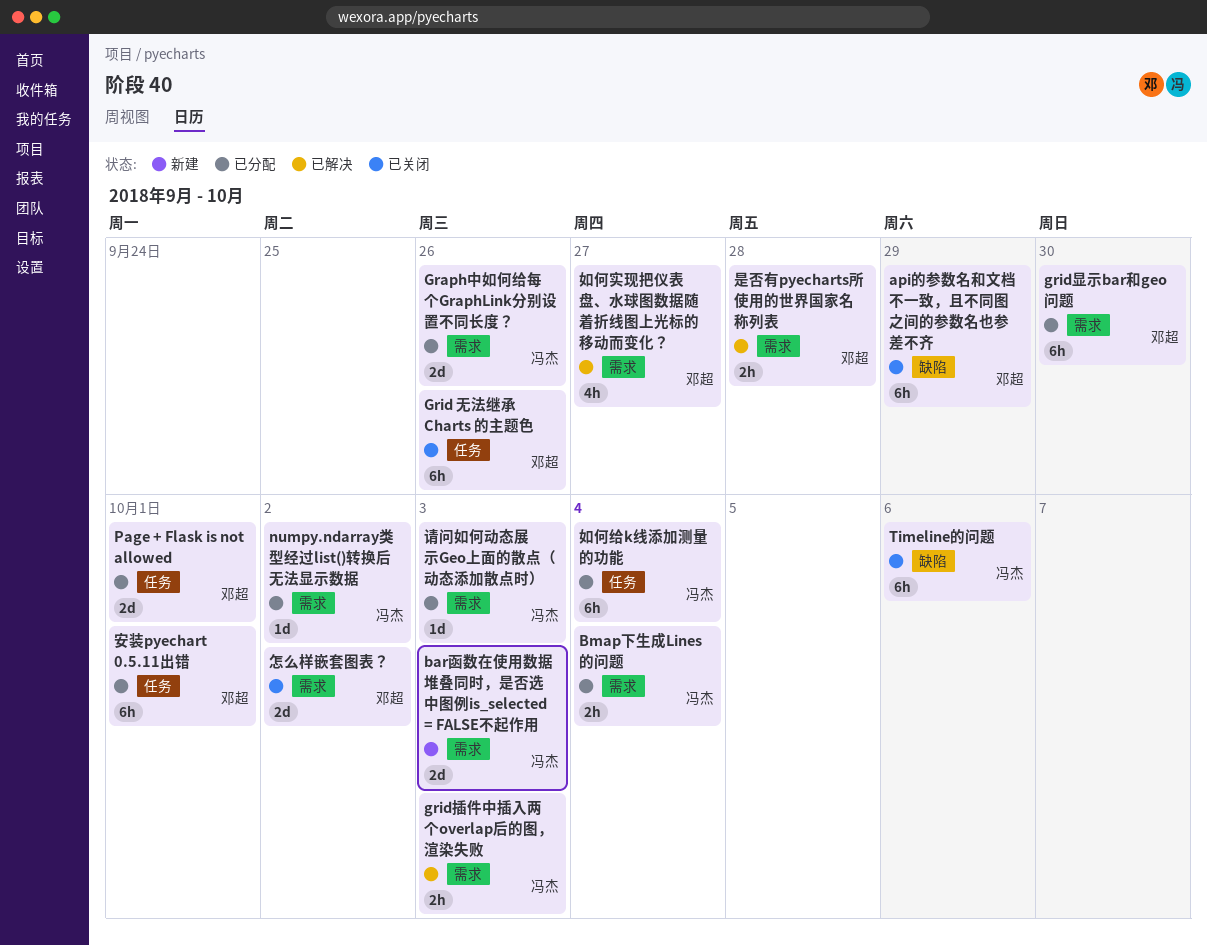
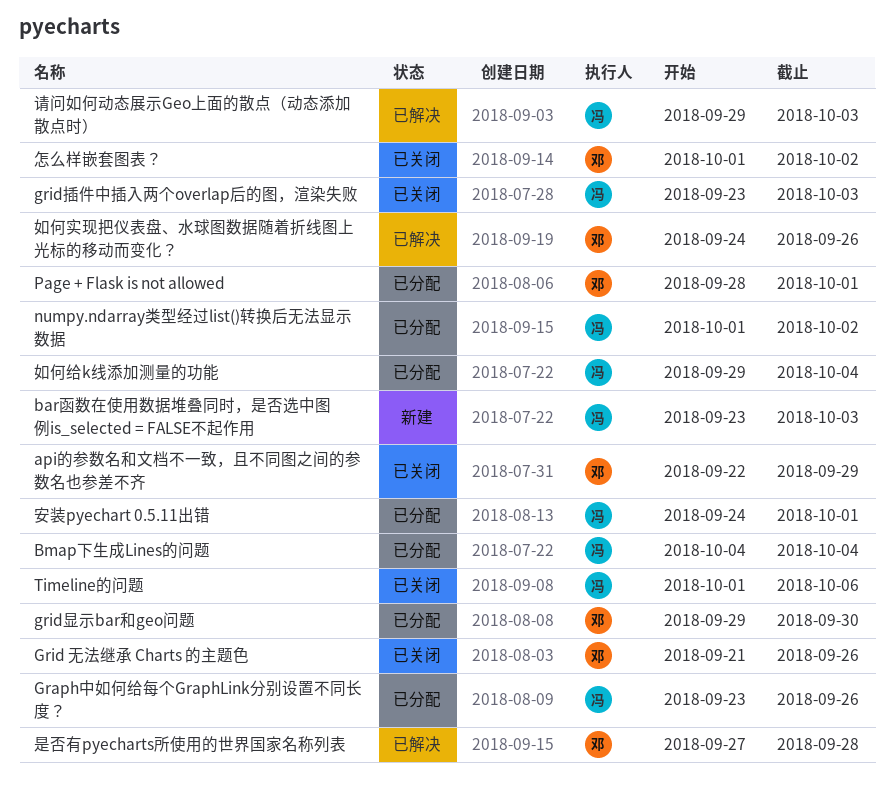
grid插件中插入两个overlap后的图，渲染失败, status: 已解决 -> 已关闭
如何实现把仪表盘、水球图数据随着折线图上光标的移动而变化？, due: Sep 27 -> Sep 26
安装pyechart 0.5.11出错, owner: 邓超 -> 冯杰
请问如何动态展示Geo上面的散点（动态添加散点时）, status: 已分配 -> 已解决

